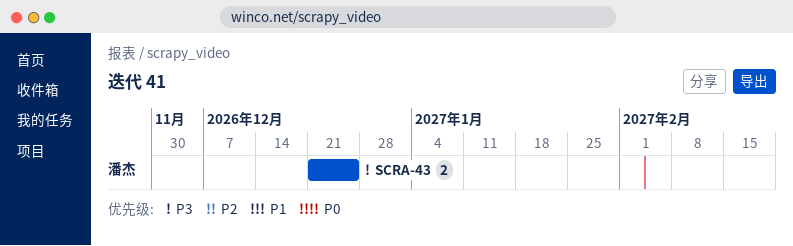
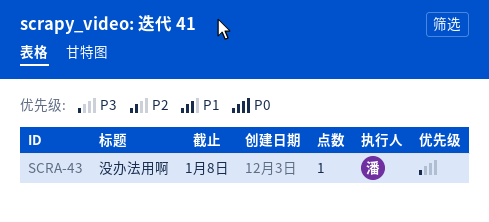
SCRA-43, estimate: 2 -> 1
SCRA-43, due: Dec 25 -> Jan 8

